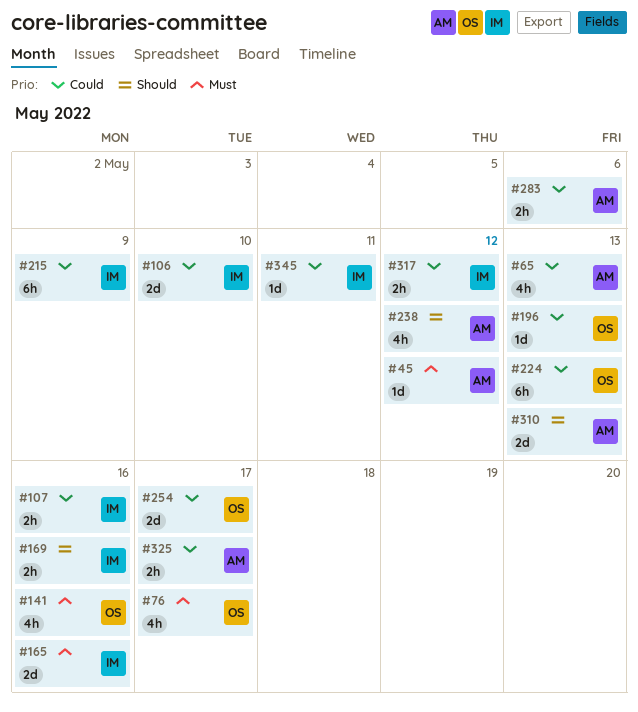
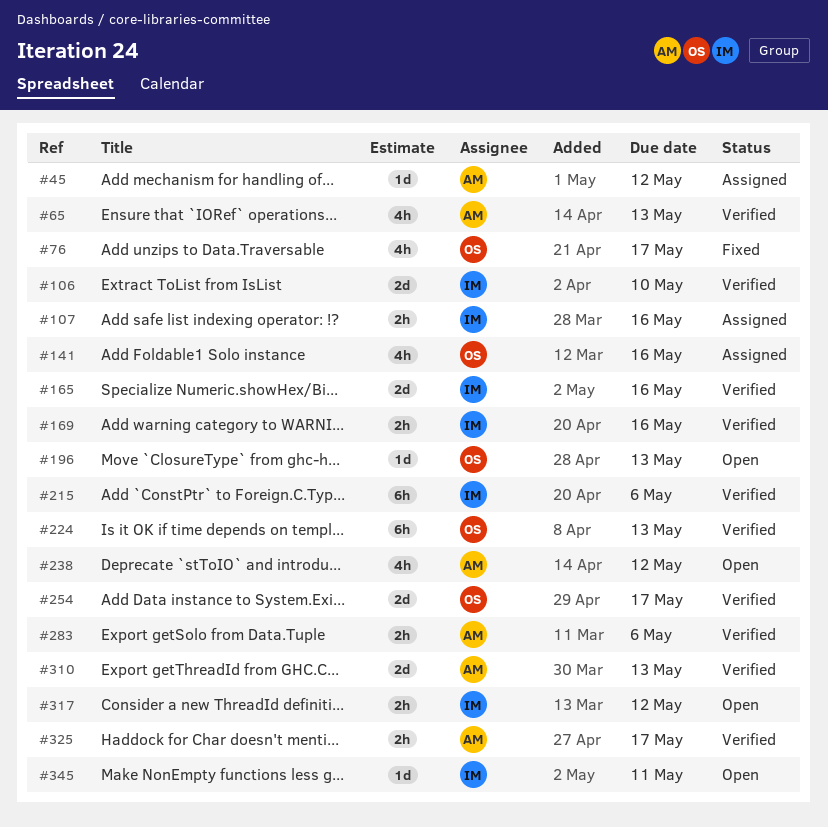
#215, due: May 9 -> May 6

